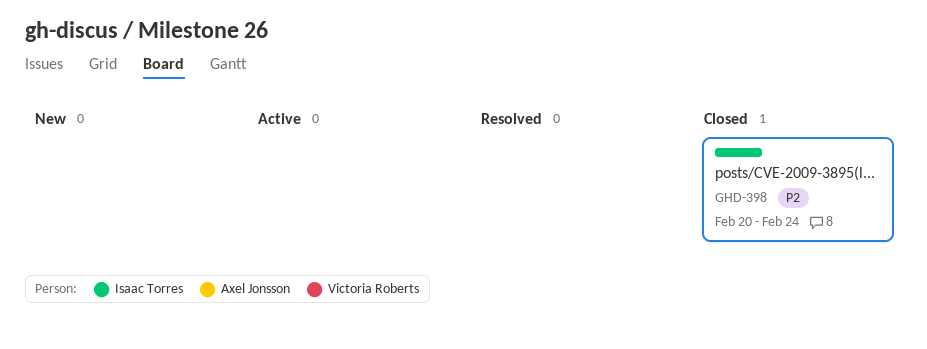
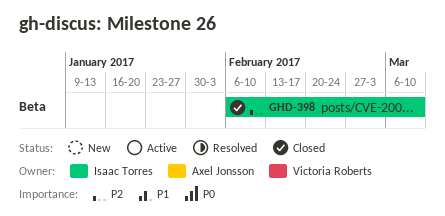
GHD-398, start: Feb 20 -> Feb 6
GHD-398, due: Feb 24 -> Mar 10

